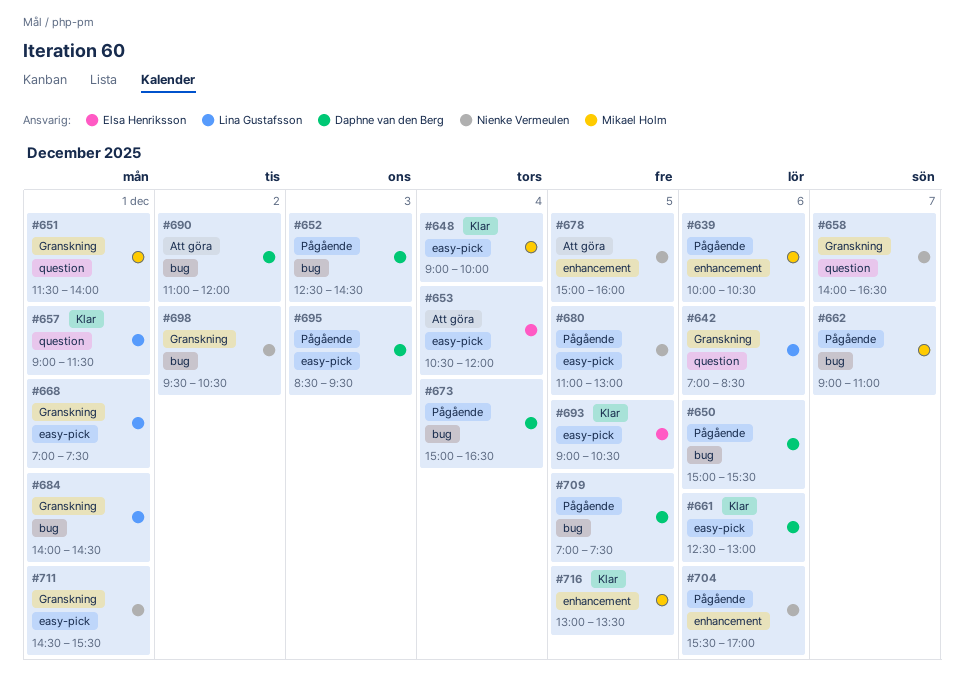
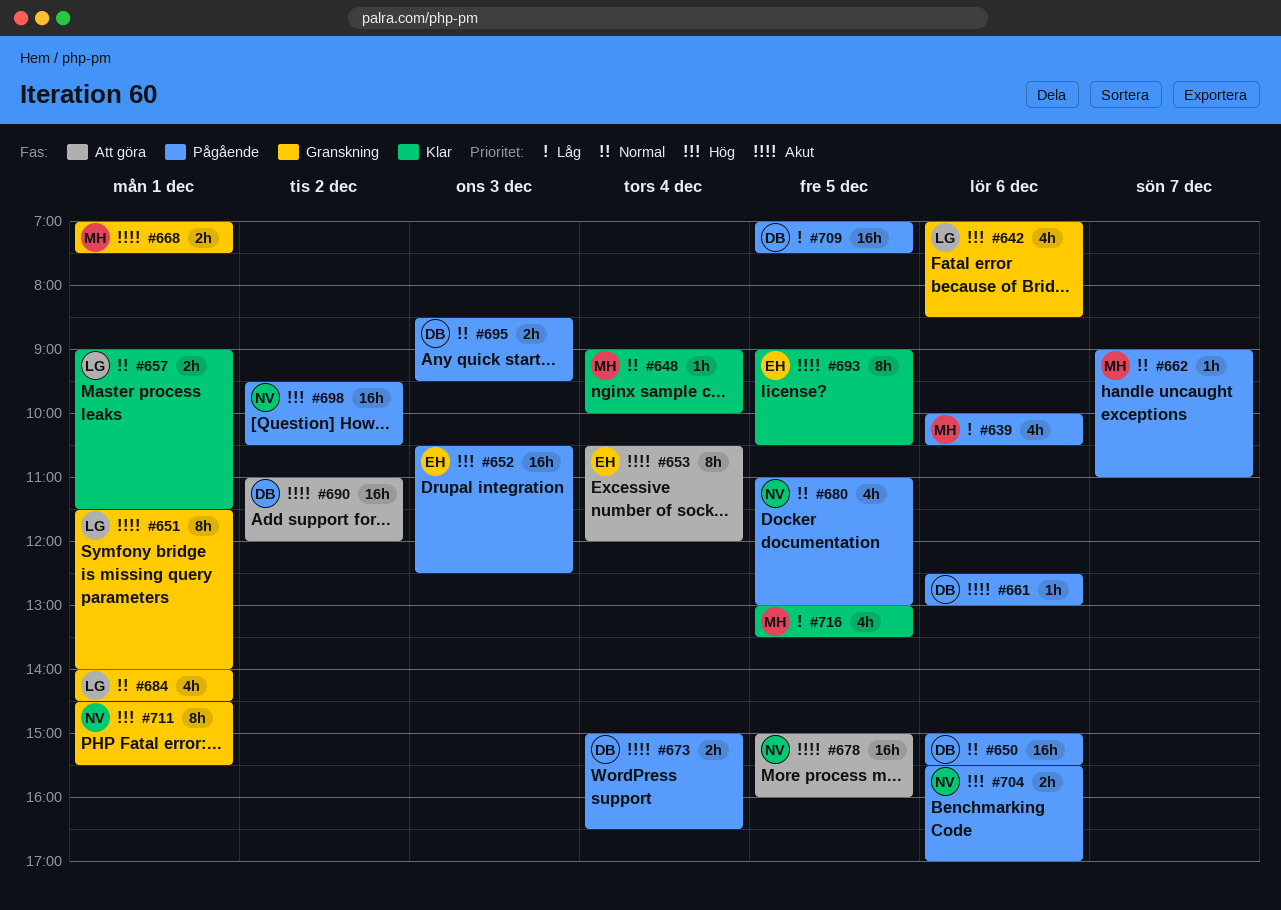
#651, owner: Mikael Holm -> Lina Gustafsson
#652, owner: Daphne van den Berg -> Elsa Henriksson
#652, begins: 12:30 -> 10:30
#652, ends: 14:30 -> 12:30
#658: present -> none
#661, status: Klar -> Pågående
#668, owner: Lina Gustafsson -> Mikael Holm
#698, status: Granskning -> Pågående

